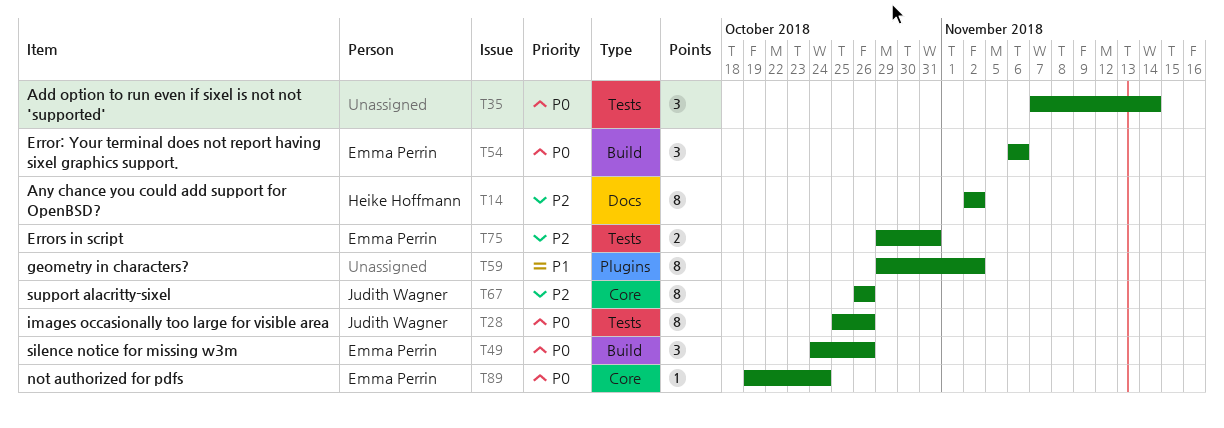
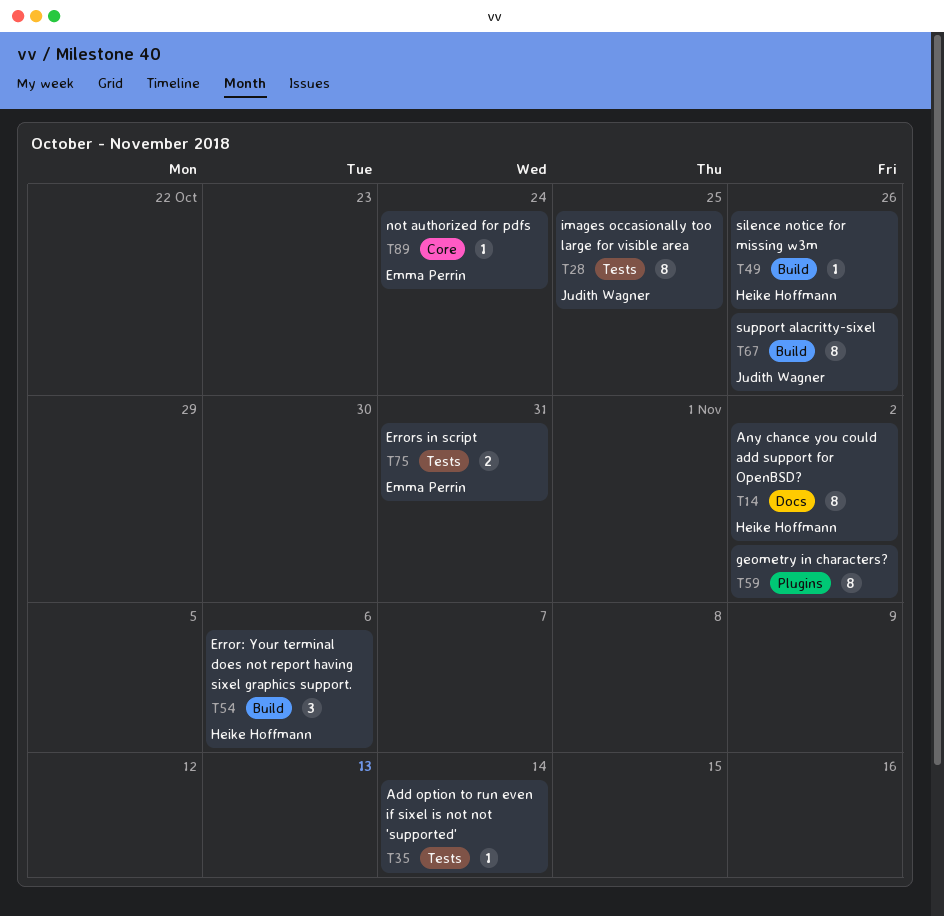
T28, due: Oct 26 -> Oct 25
T35, estimate: 3 -> 1
T49, owner: Emma Perrin -> Heike Hoffmann
T49, estimate: 3 -> 1
T54, owner: Emma Perrin -> Heike Hoffmann
T67, label: Core -> Build

